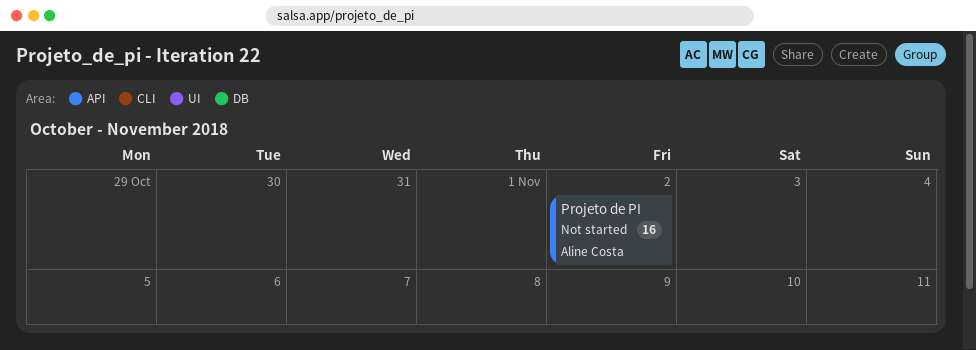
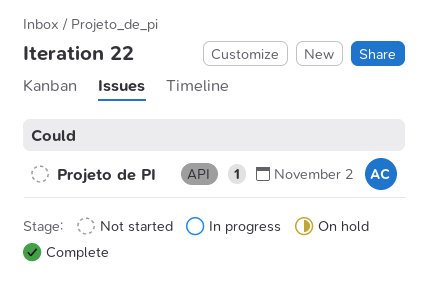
Projeto de PI, estimate: 16 -> 1

